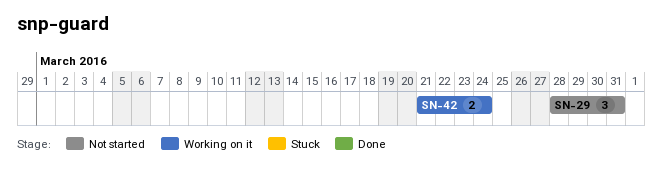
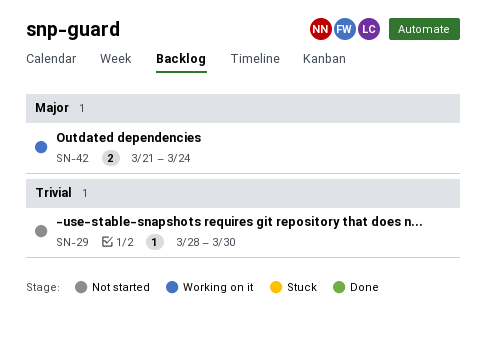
SN-29, estimate: 3 -> 1
SN-29, due: Mar 31 -> Mar 30

